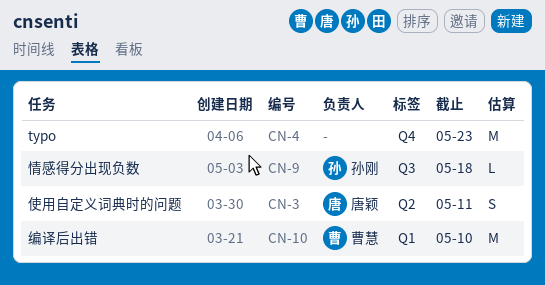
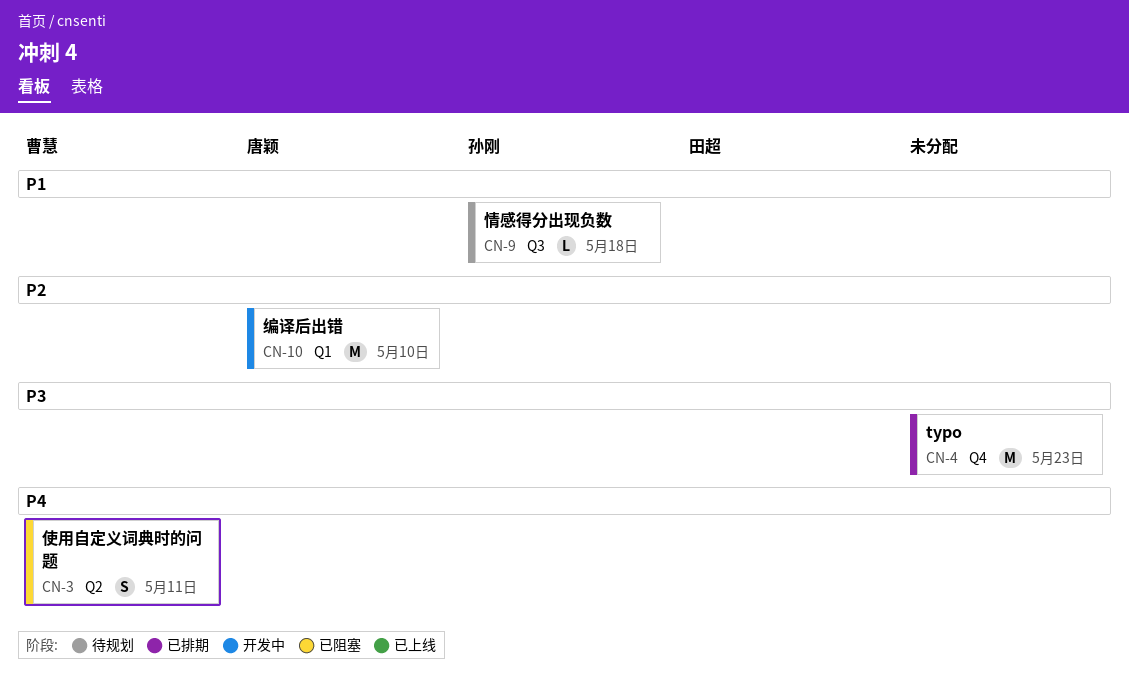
CN-3, owner: 唐颖 -> 曹慧
CN-10, owner: 曹慧 -> 唐颖

